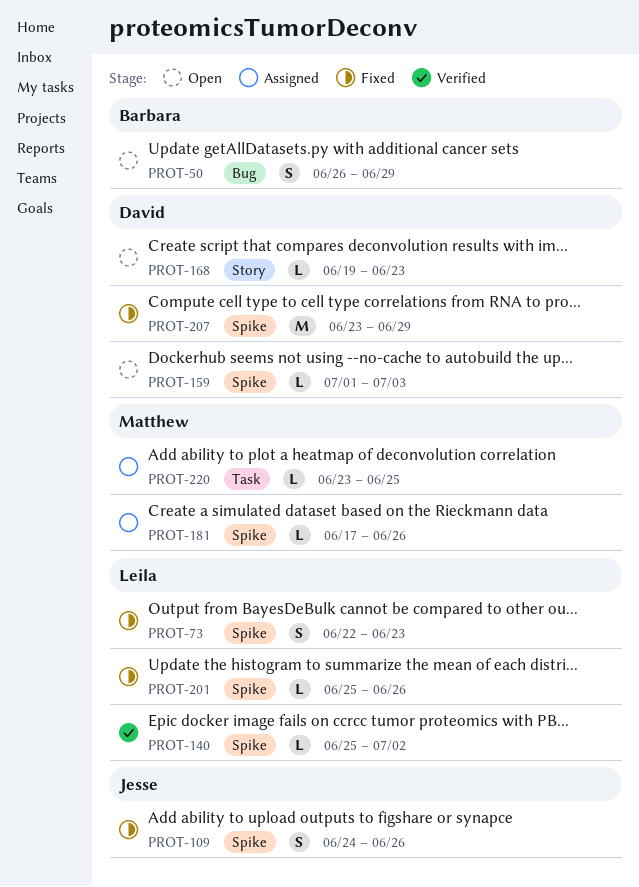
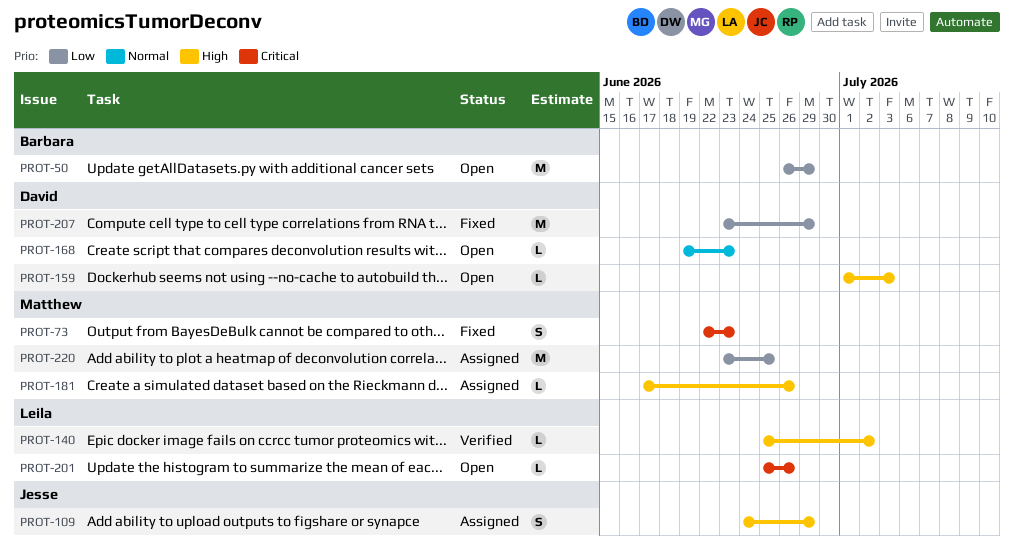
PROT-50, estimate: S -> M
PROT-73, owner: Leila -> Matthew
PROT-109, status: Fixed -> Assigned
PROT-109, due: Jun 26 -> Jun 29
PROT-201, status: Fixed -> Open
PROT-220, estimate: L -> M

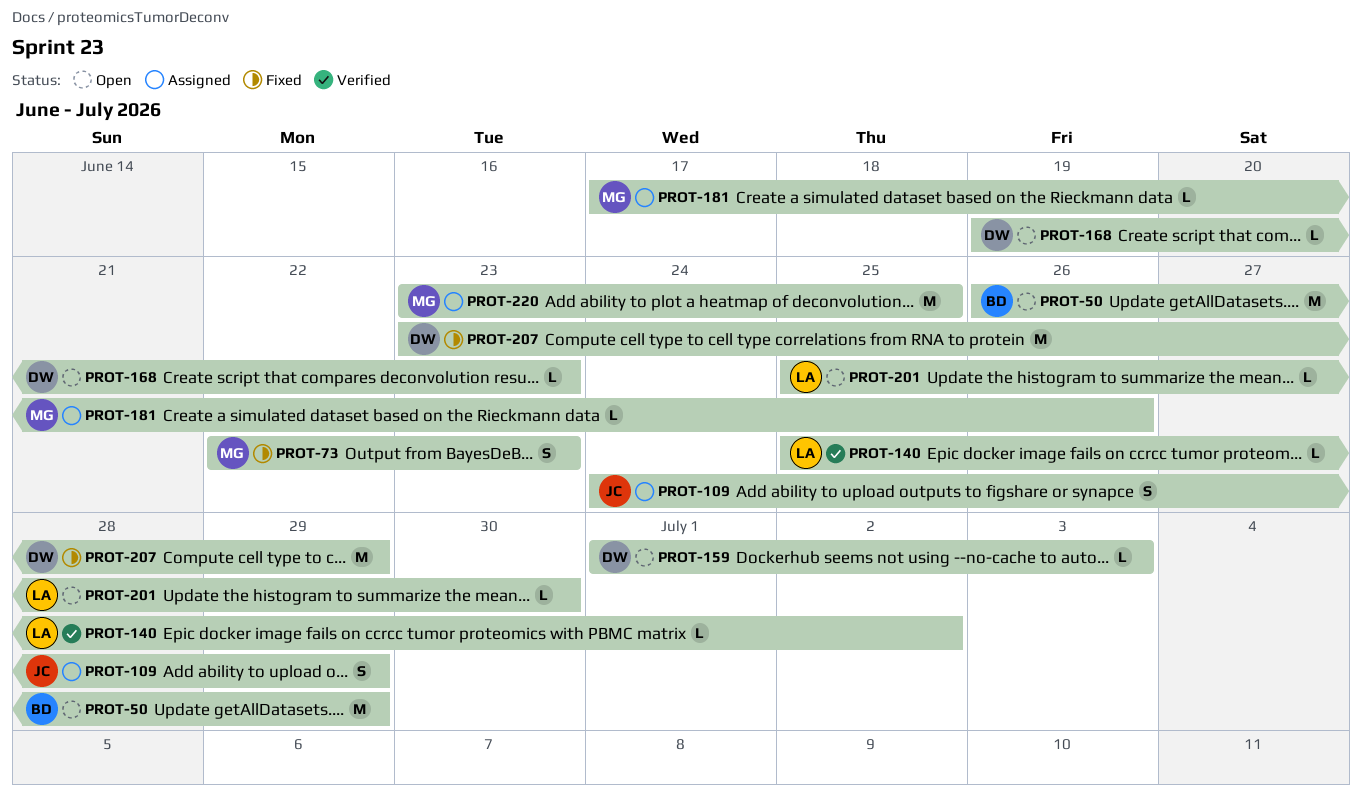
PROT-201, due: Jun 26 -> Jun 30

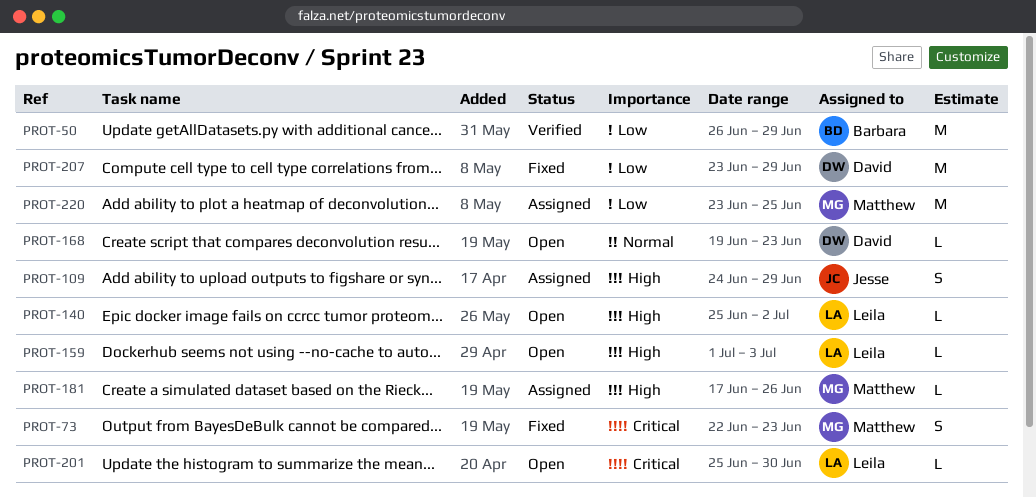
PROT-50, status: Open -> Verified
PROT-140, status: Verified -> Open
PROT-159, owner: David -> Leila

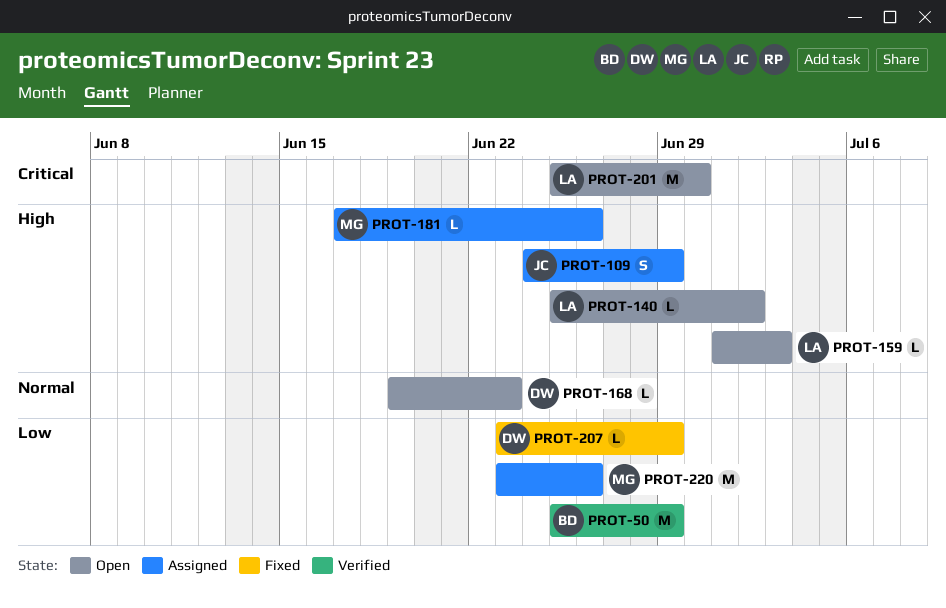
PROT-50, start: Jun 26 -> Jun 25
PROT-73: present -> none
PROT-201, estimate: L -> M
PROT-207, estimate: M -> L
PROT-220, due: Jun 25 -> Jun 26

